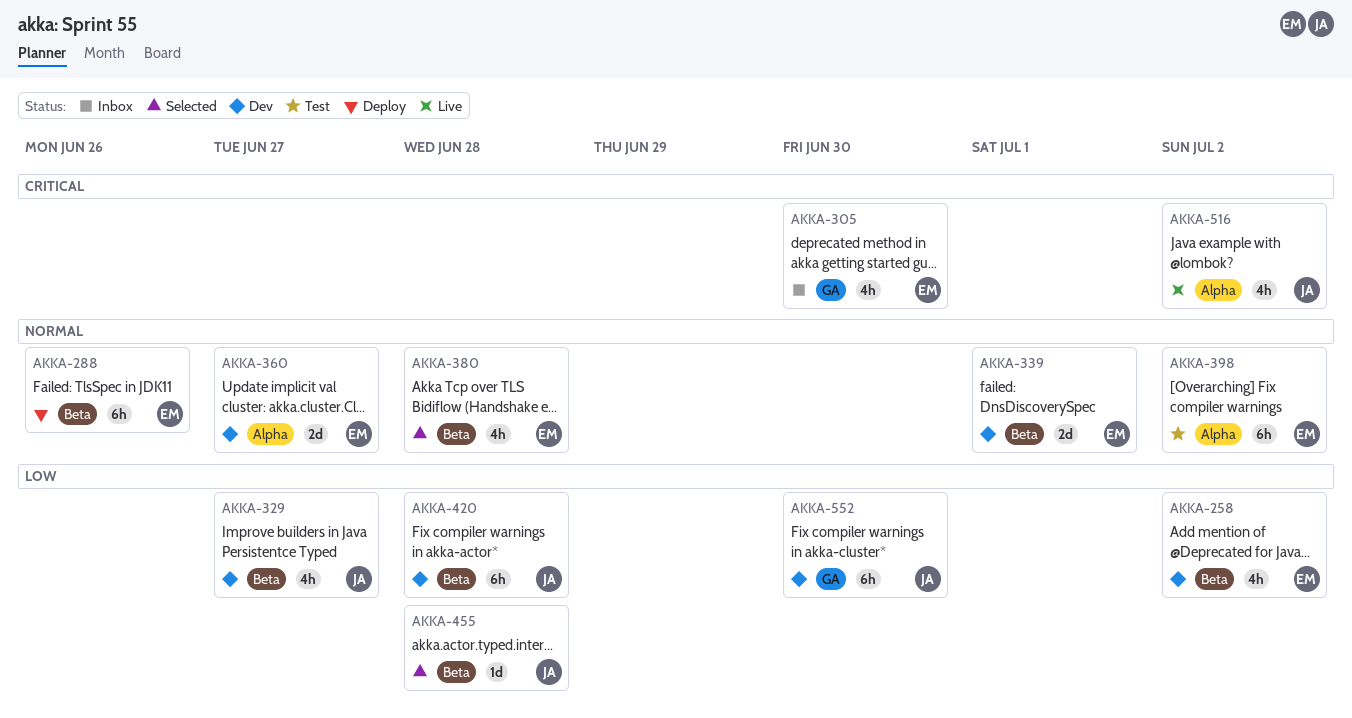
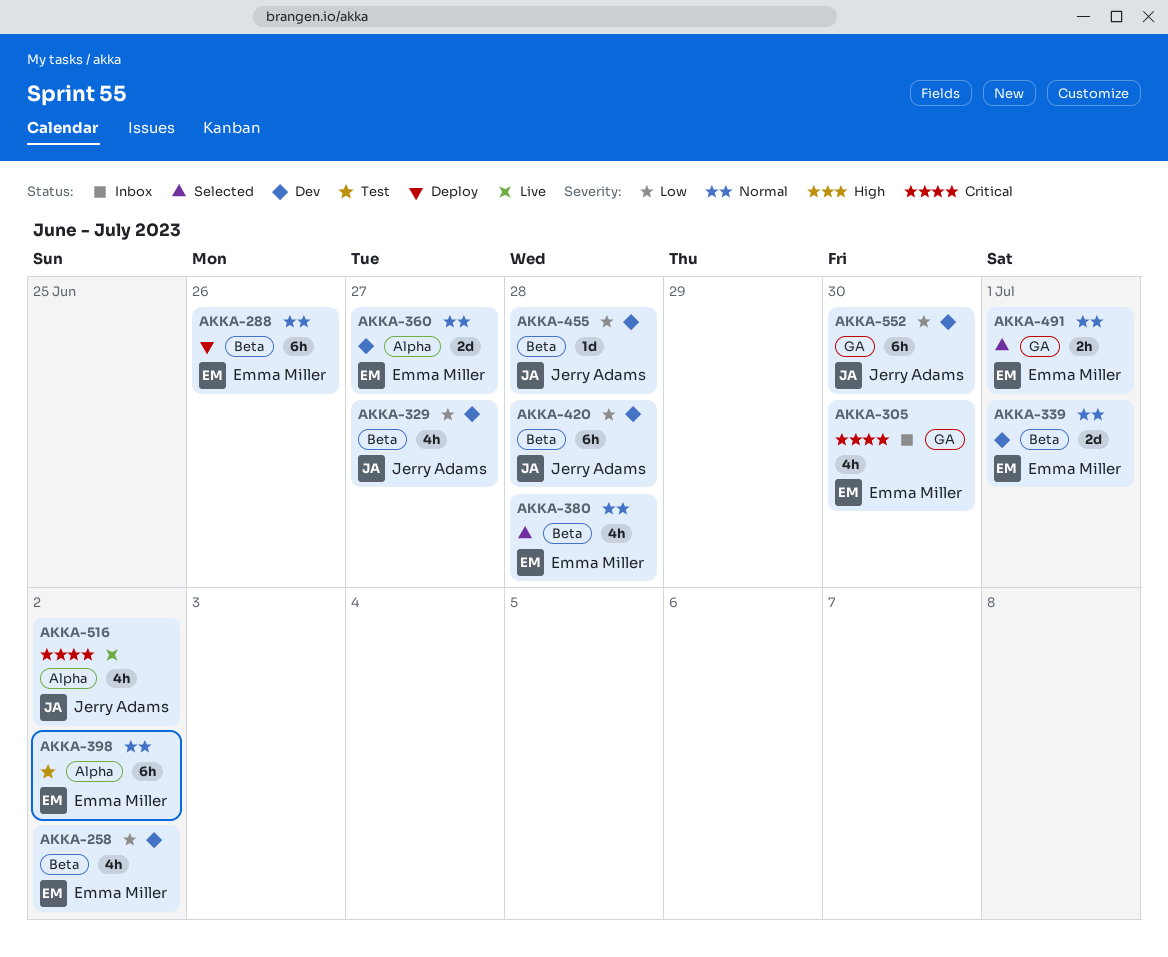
AKKA-455, status: Selected -> Dev
AKKA-491: none -> present

